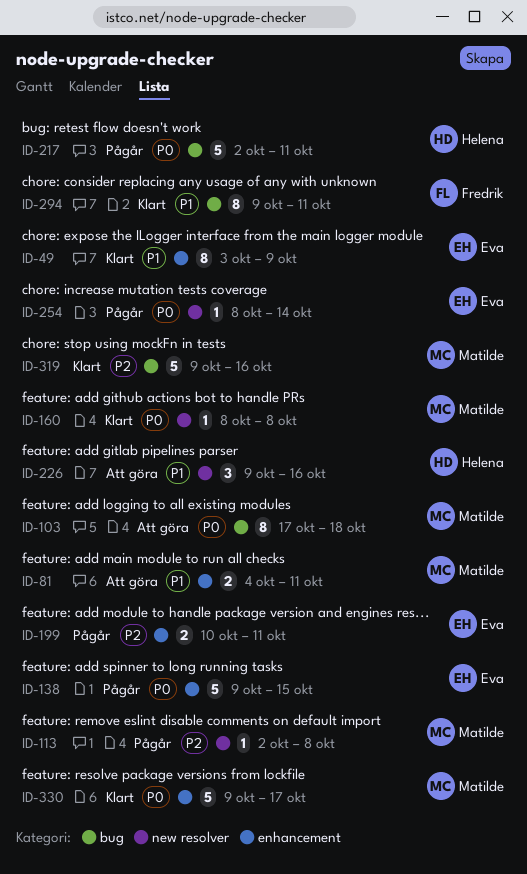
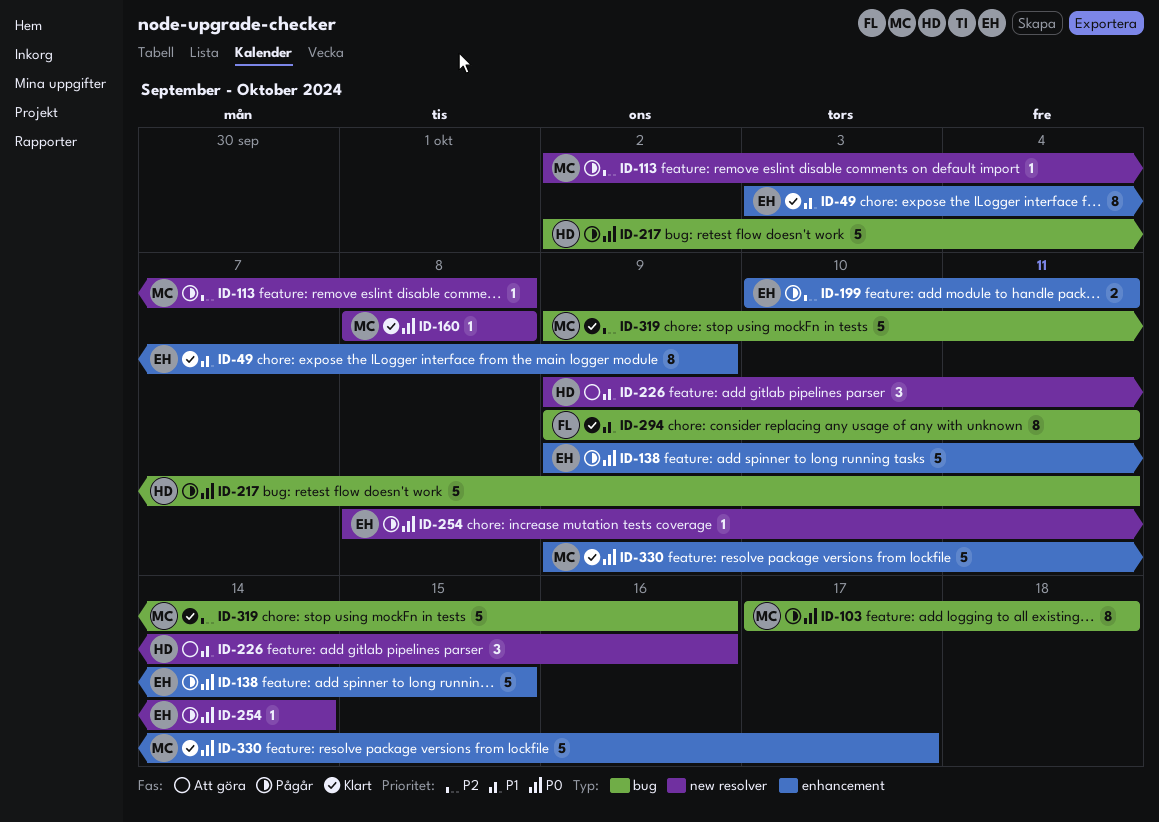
ID-81: present -> none
ID-103, status: Att göra -> Pågår

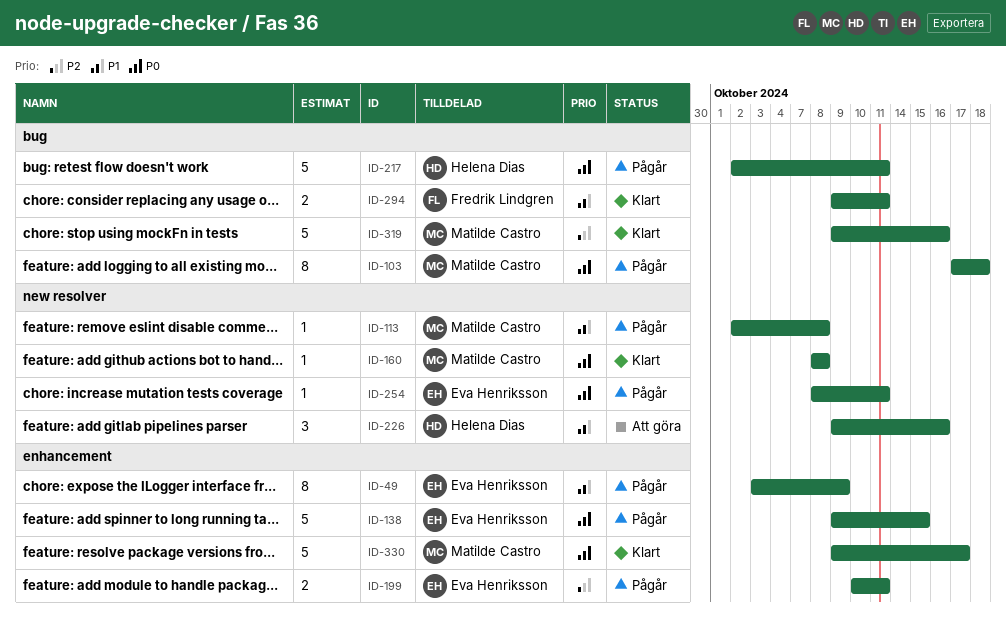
ID-49, status: Klart -> Pågår
ID-113, priority: P2 -> P1
ID-254, due: Oct 14 -> Oct 11
ID-294, estimate: 8 -> 2

